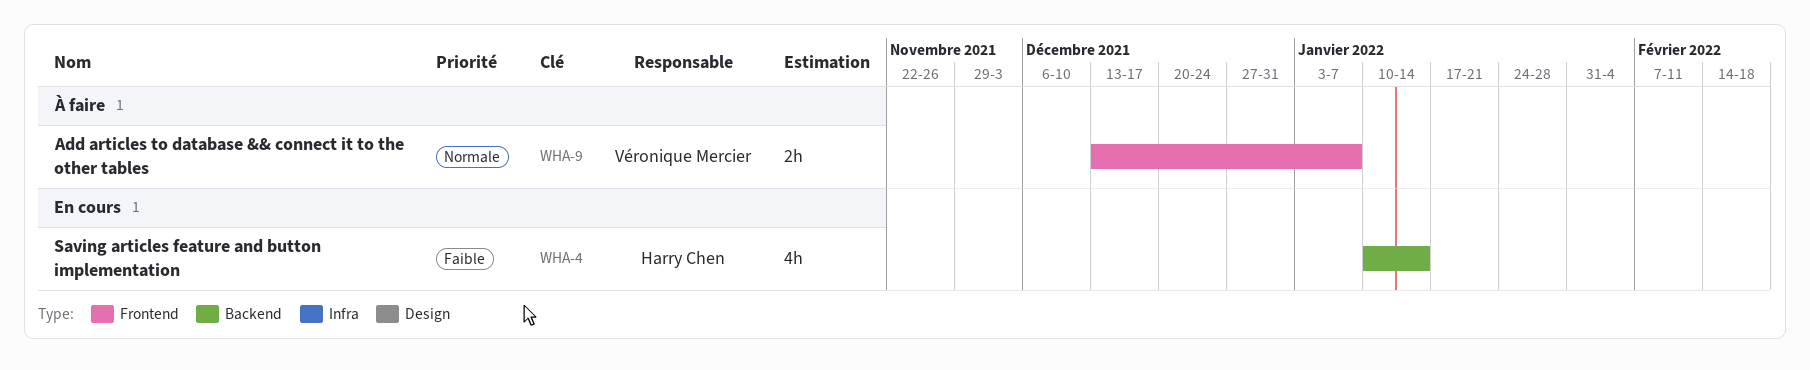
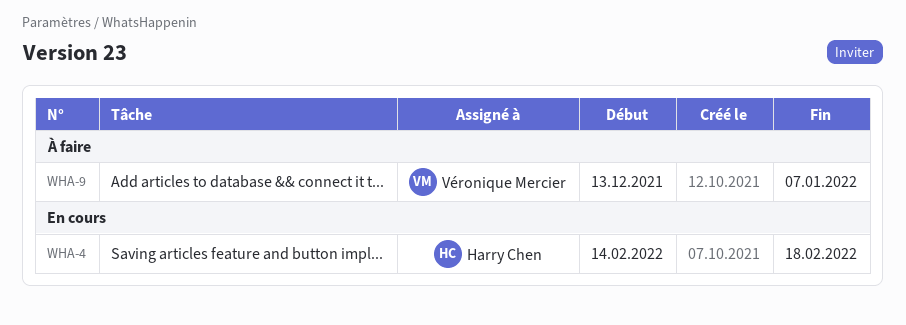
WHA-4, start: Jan 10 -> Feb 14
WHA-4, due: Jan 14 -> Feb 18

